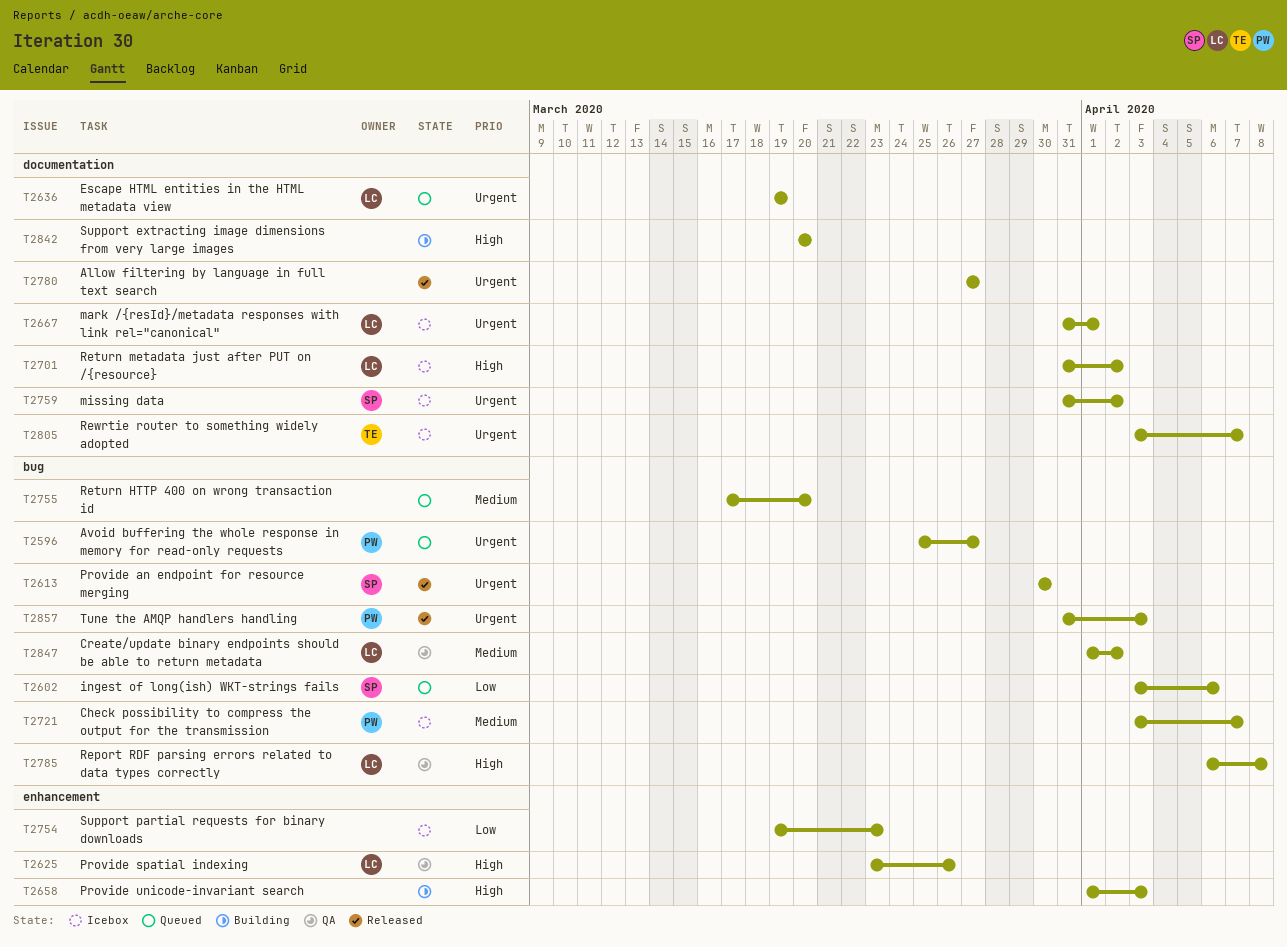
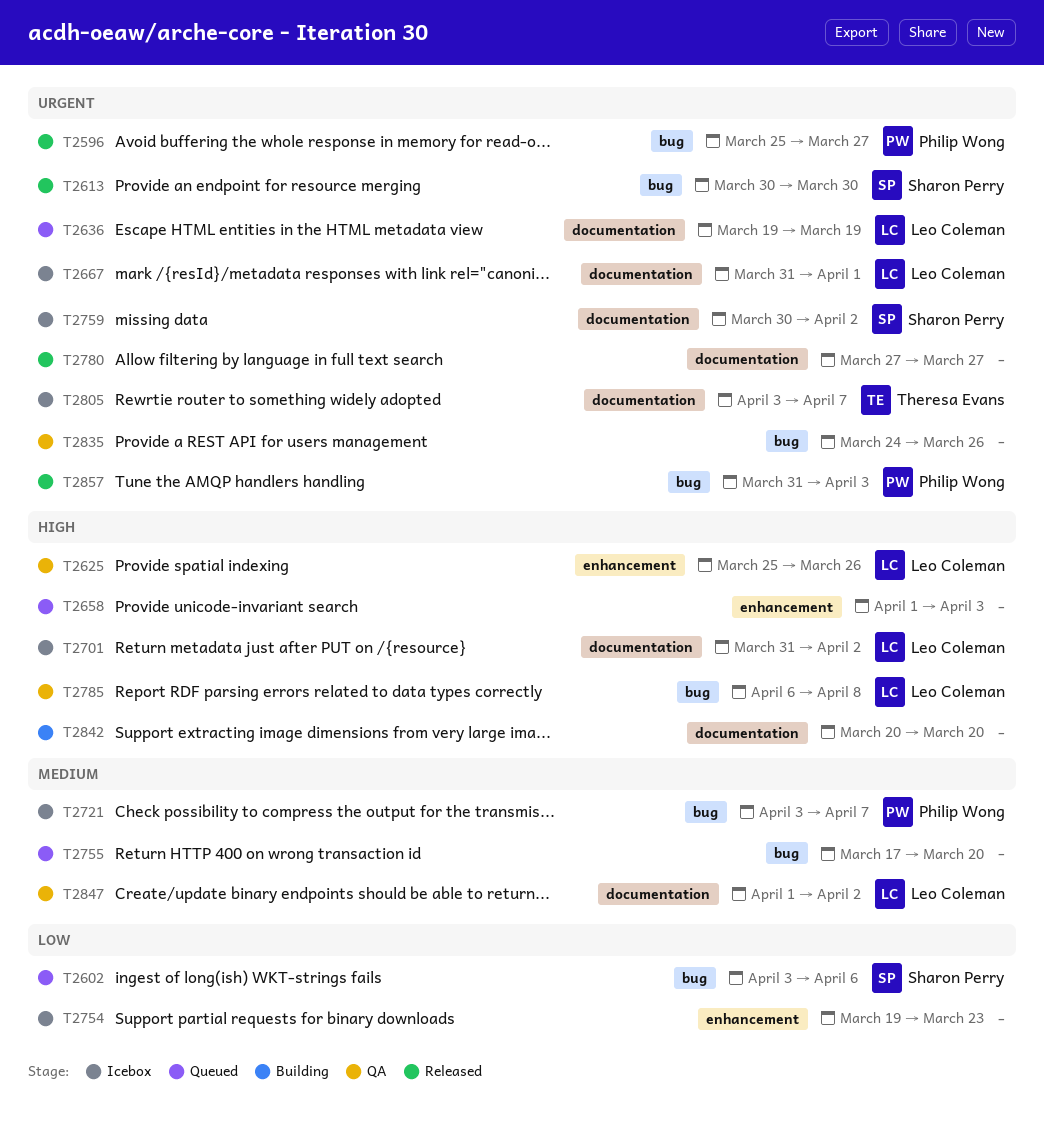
T2596, status: Queued -> Released
T2625, start: Mar 23 -> Mar 25
T2658, status: Building -> Queued
T2759, start: Mar 31 -> Mar 30
T2835: none -> present
T2847, label: bug -> documentation

